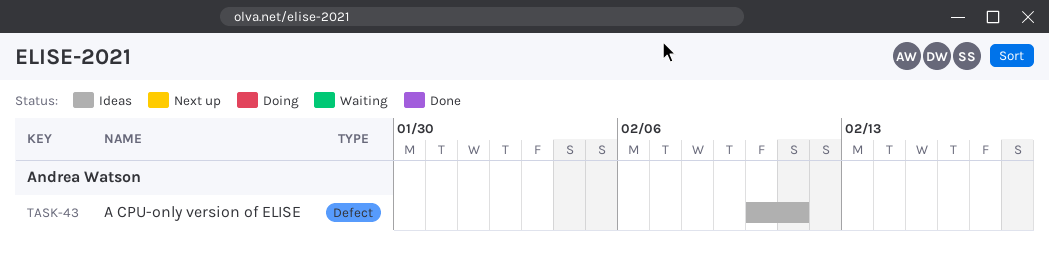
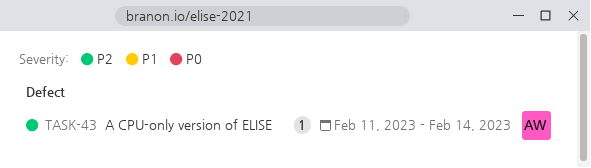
TASK-43, start: Feb 10 -> Feb 11
TASK-43, due: Feb 11 -> Feb 14

